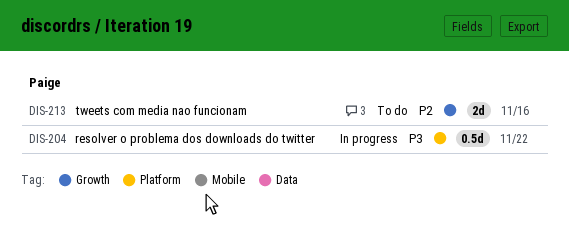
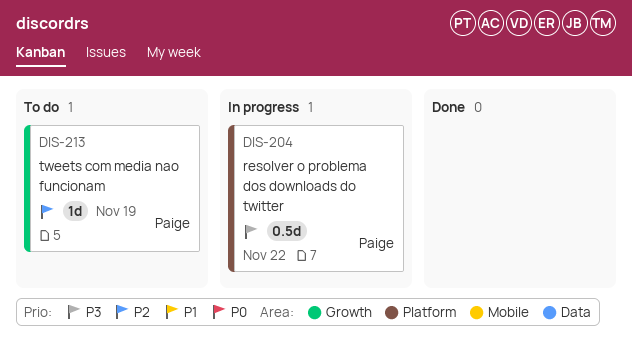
DIS-213, estimate: 2d -> 1d
DIS-213, due: Nov 16 -> Nov 19

